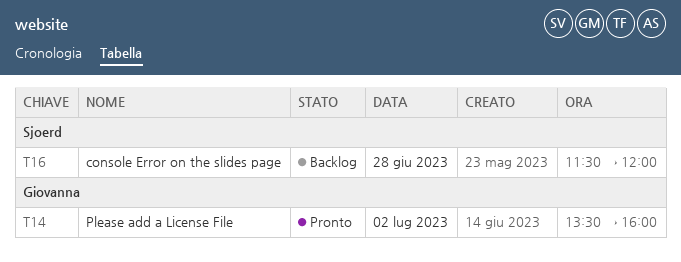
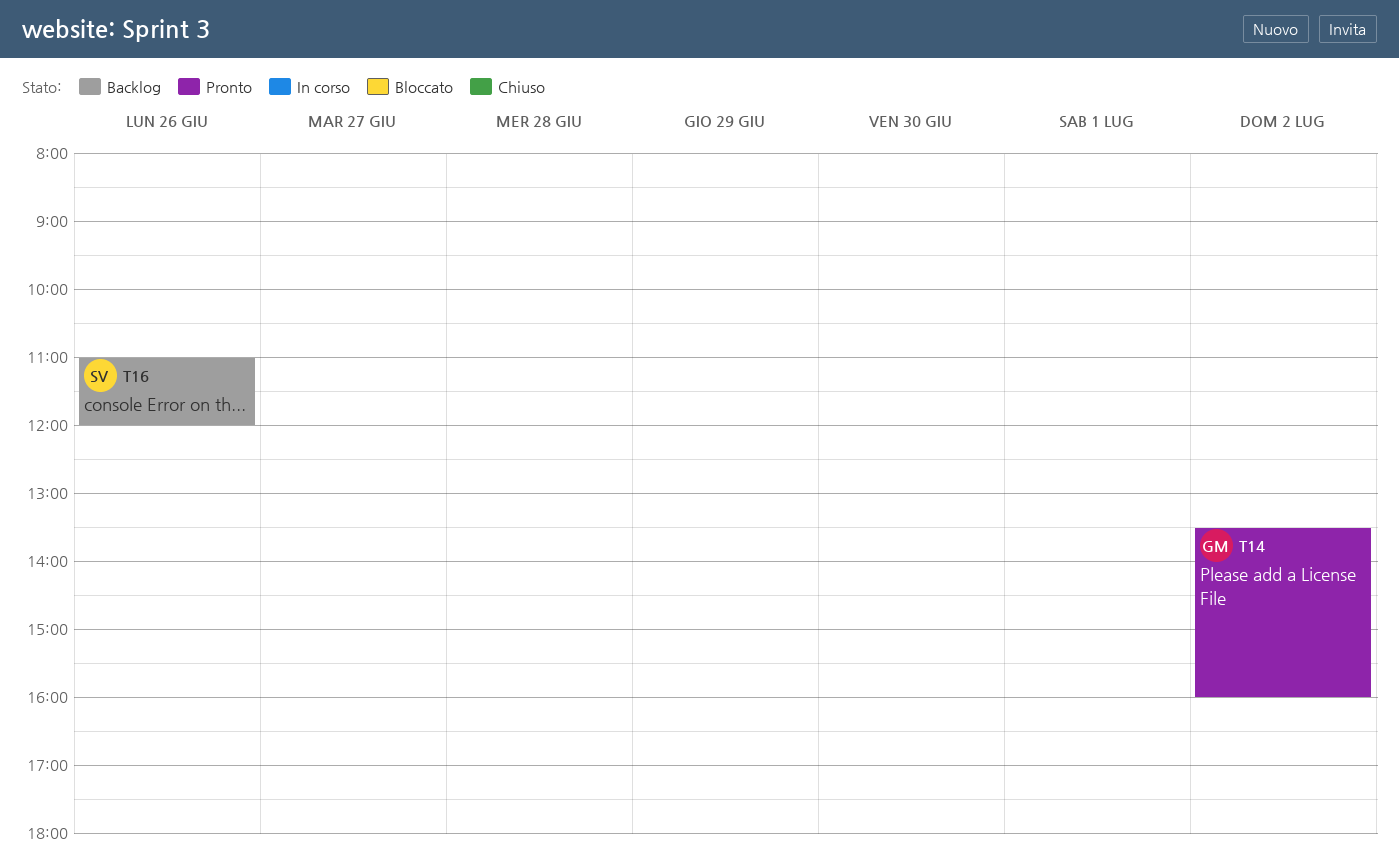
T16, day: Jun 28 -> Jun 26
T16, begins: 11:30 -> 11:00

